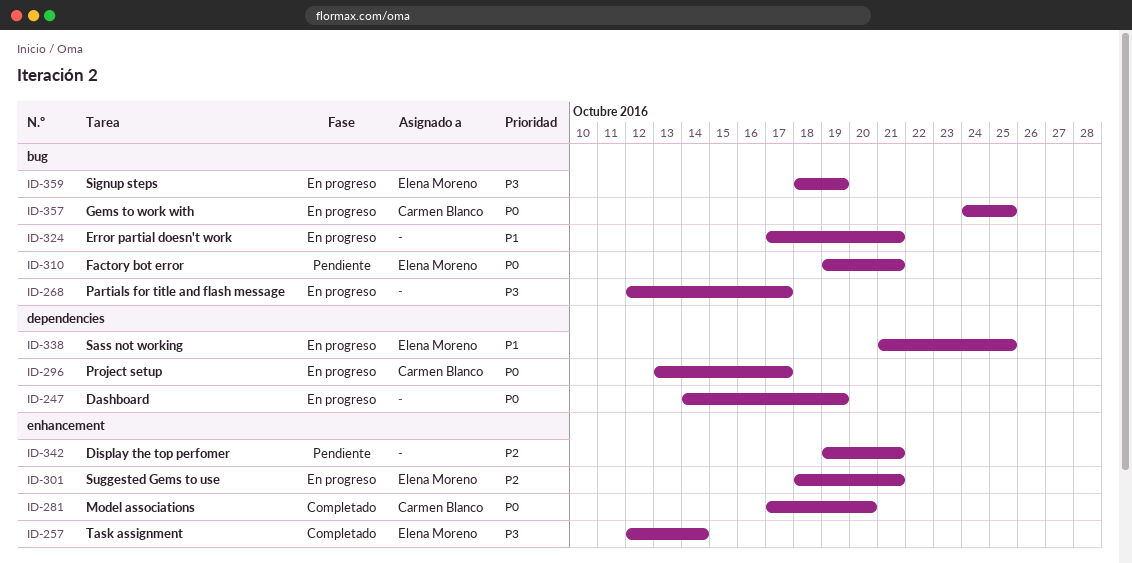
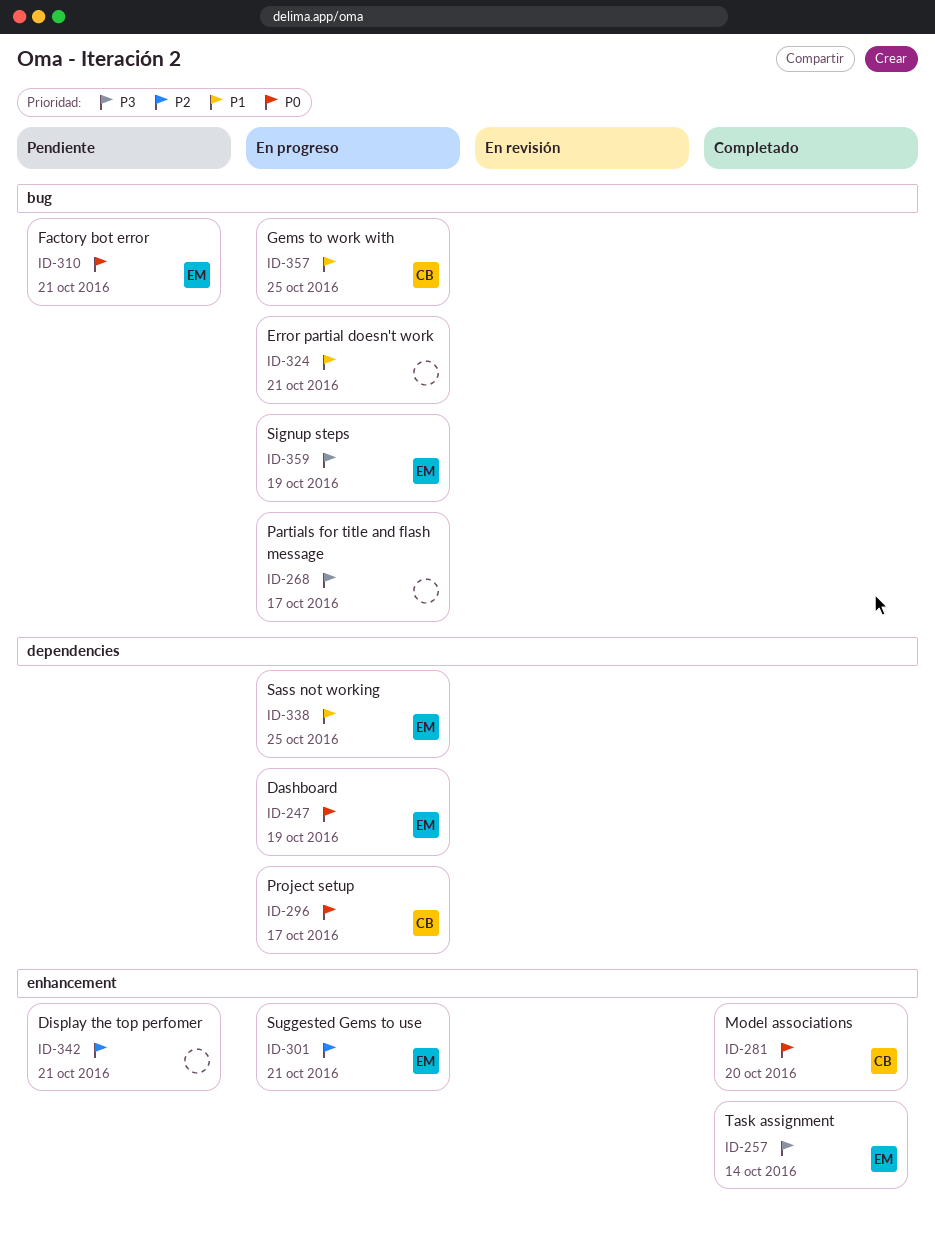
ID-247, owner: none -> Elena Moreno
ID-357, priority: P0 -> P1

